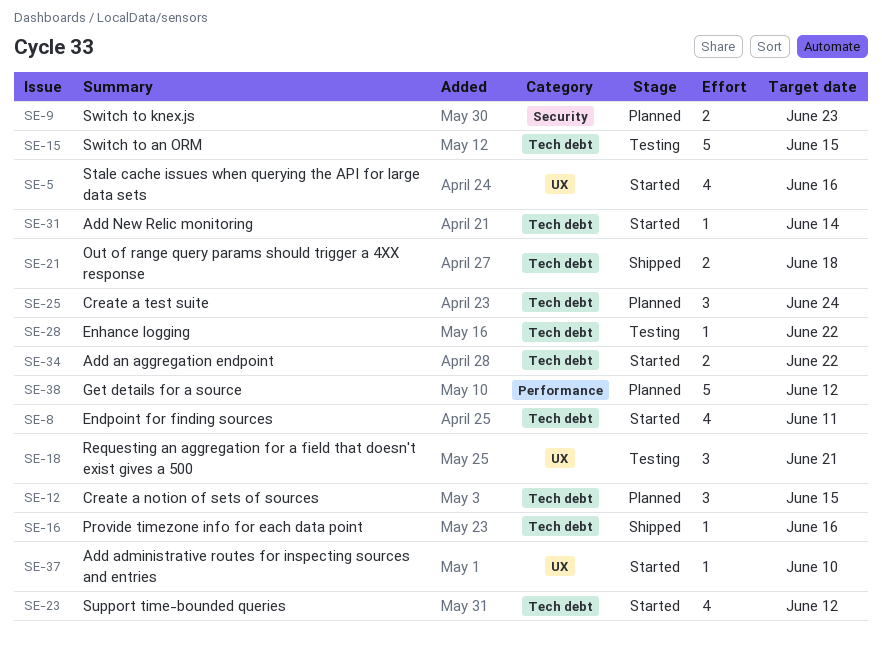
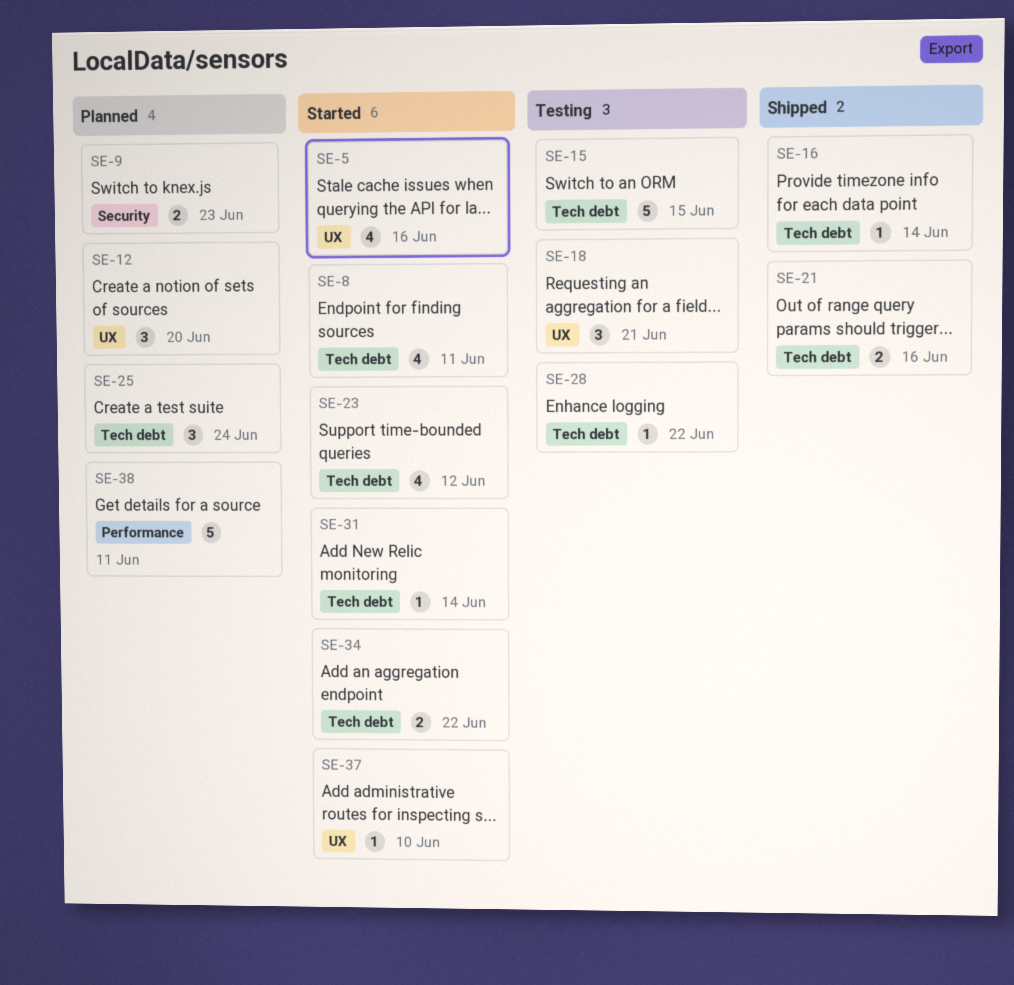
SE-12, label: Tech debt -> UX
SE-12, due: Jun 15 -> Jun 20
SE-16, due: Jun 16 -> Jun 14
SE-21, due: Jun 18 -> Jun 16
SE-38, due: Jun 12 -> Jun 11

